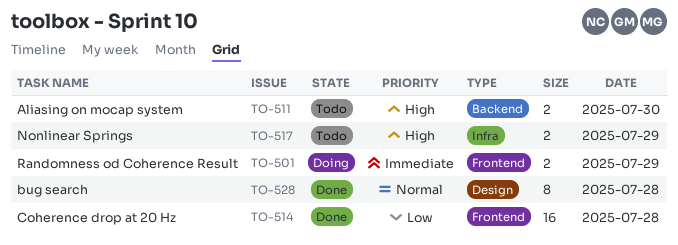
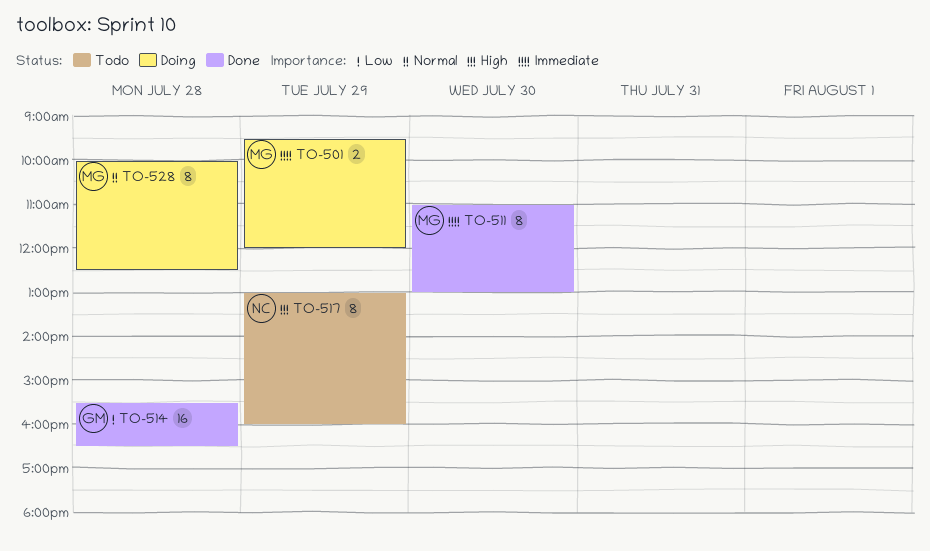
TO-511, status: Todo -> Done
TO-511, priority: High -> Immediate
TO-511, estimate: 2 -> 8
TO-517, estimate: 2 -> 8
TO-528, status: Done -> Doing

